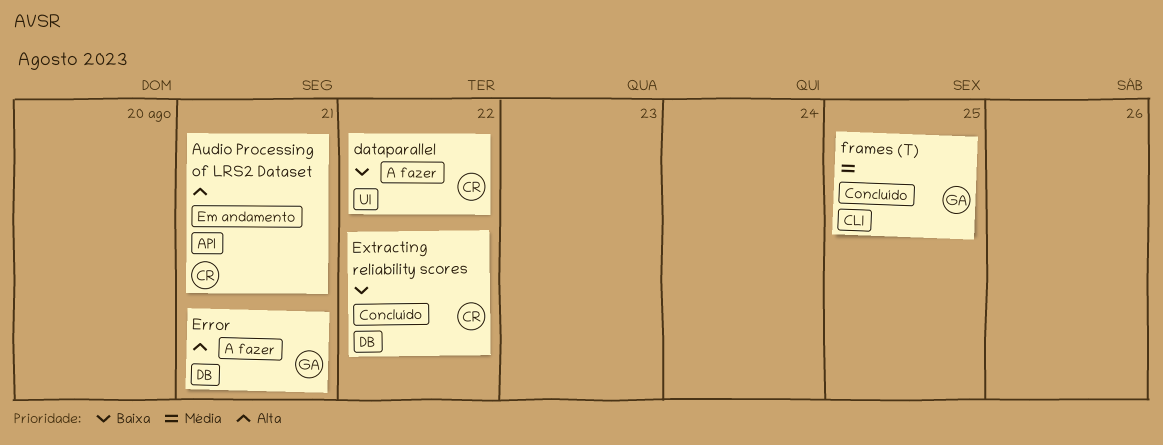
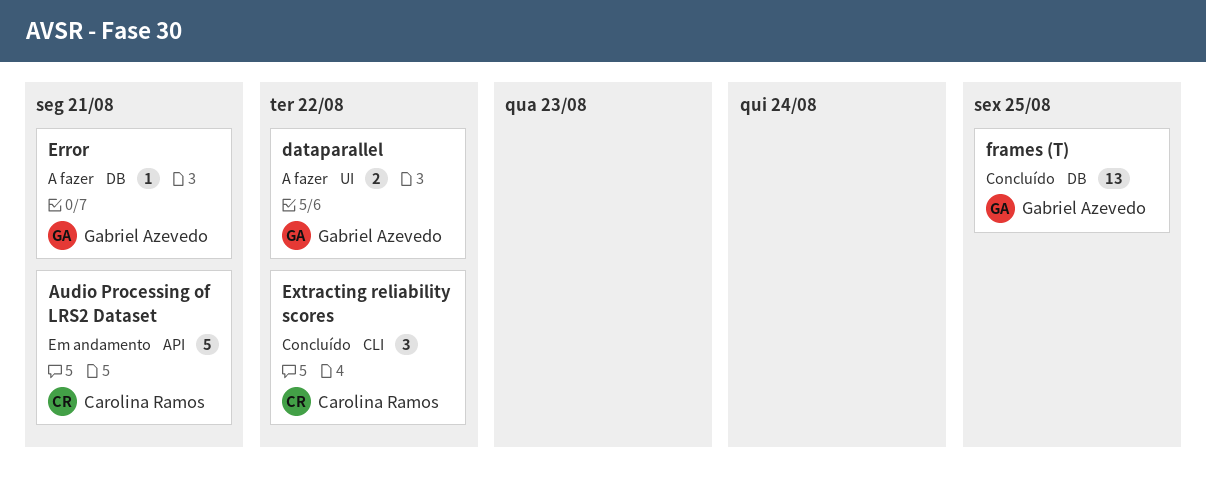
dataparallel, owner: Carolina Ramos -> Gabriel Azevedo
Extracting reliability scores, label: DB -> CLI
frames (T), label: CLI -> DB

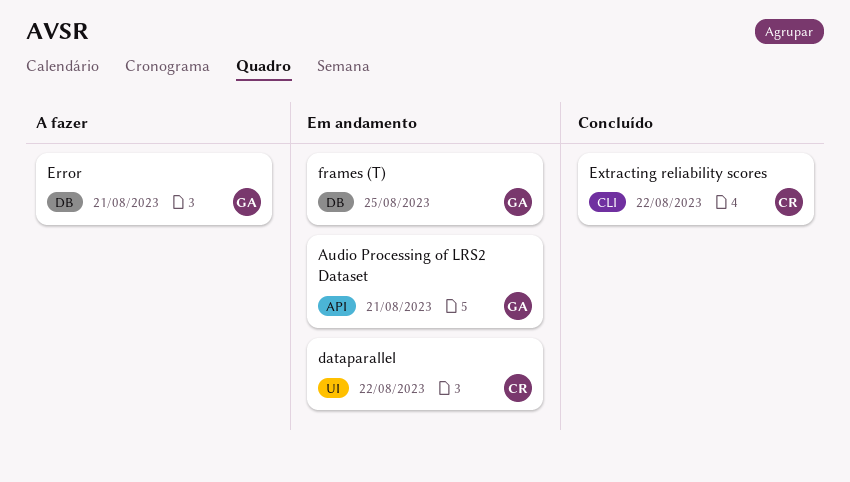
Audio Processing of LRS2 Dataset, owner: Carolina Ramos -> Gabriel Azevedo
dataparallel, status: A fazer -> Em andamento
dataparallel, owner: Gabriel Azevedo -> Carolina Ramos
frames (T), status: Concluído -> Em andamento

